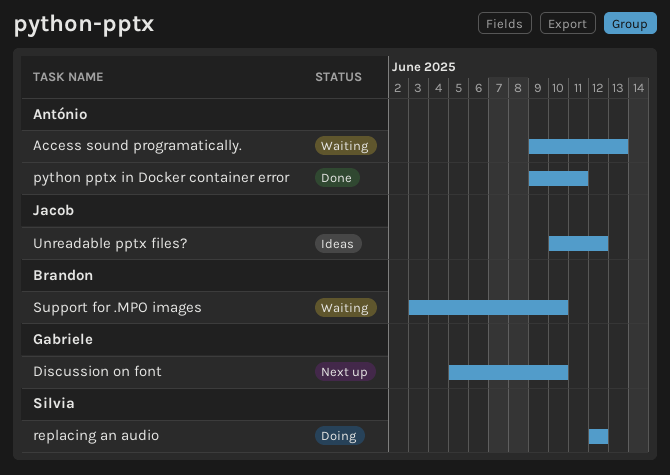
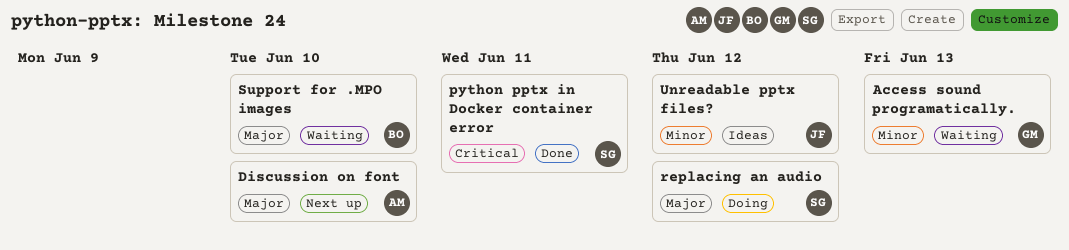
Access sound programatically., owner: António -> Gabriele
Discussion on font, owner: Gabriele -> António
python pptx in Docker container error, owner: António -> Silvia

